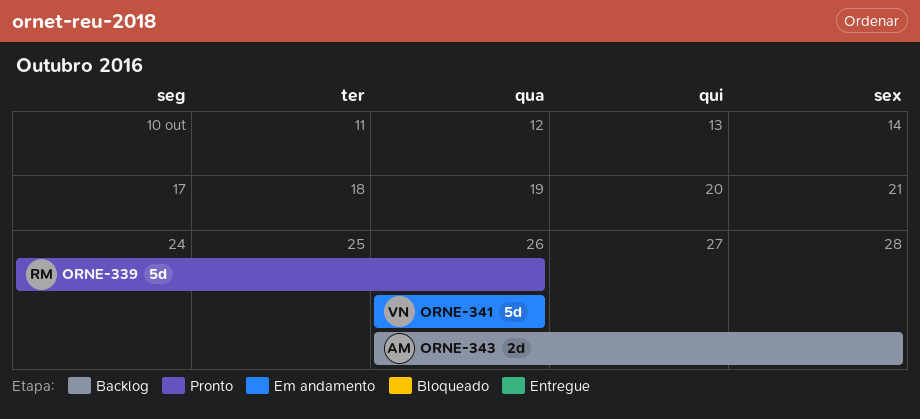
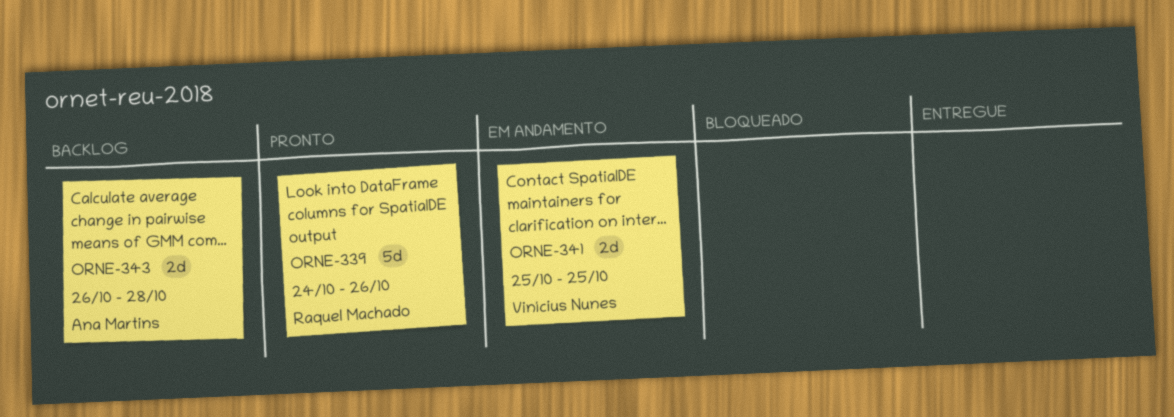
ORNE-341, estimate: 5d -> 2d
ORNE-341, start: Oct 26 -> Oct 25
ORNE-341, due: Oct 26 -> Oct 25

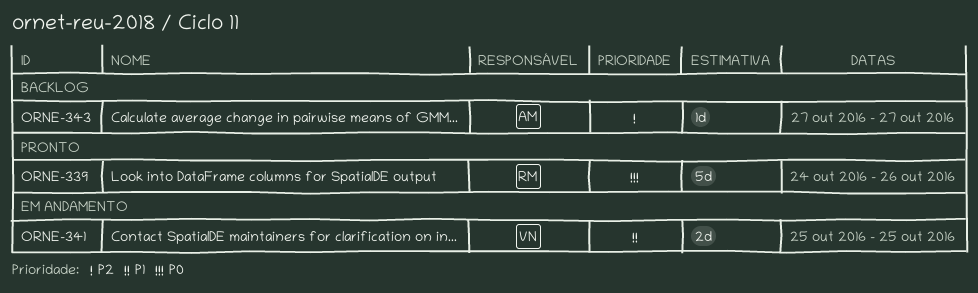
ORNE-343, estimate: 2d -> 1d
ORNE-343, start: Oct 26 -> Oct 27
ORNE-343, due: Oct 28 -> Oct 27

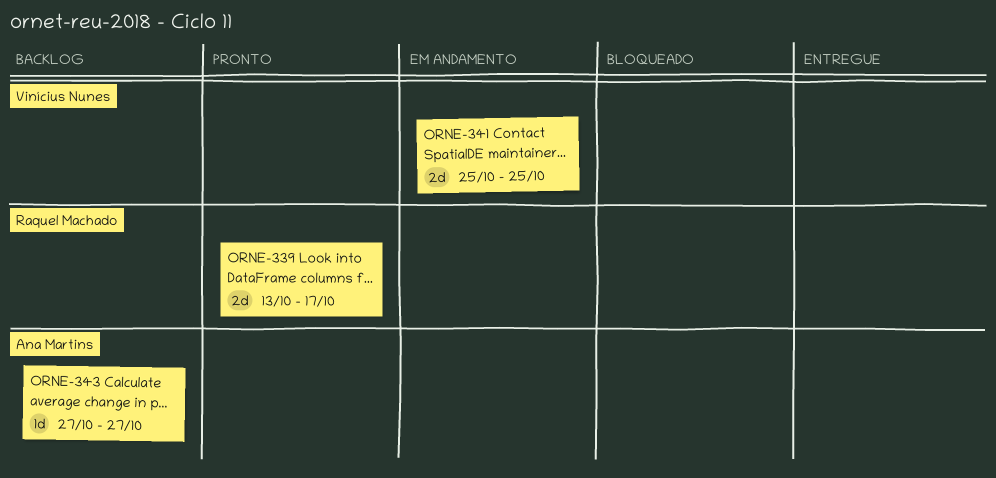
ORNE-339, estimate: 5d -> 2d
ORNE-339, start: Oct 24 -> Oct 13
ORNE-339, due: Oct 26 -> Oct 17

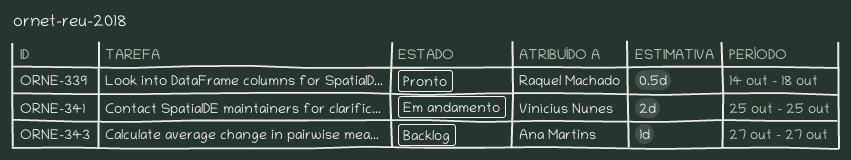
ORNE-339, estimate: 2d -> 0.5d
ORNE-339, start: Oct 13 -> Oct 14
ORNE-339, due: Oct 17 -> Oct 18

